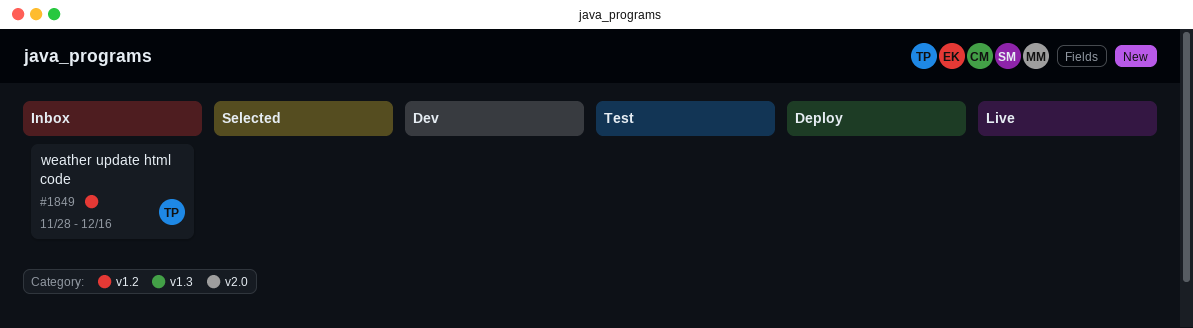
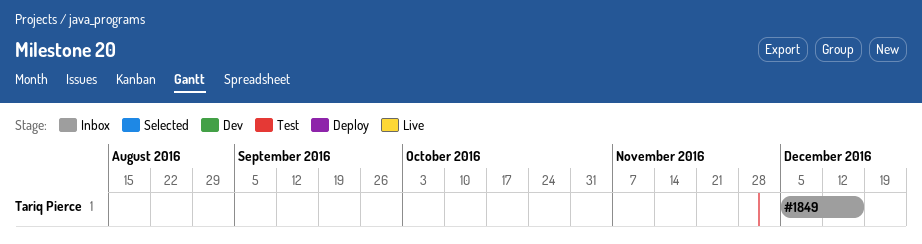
#1849, start: Nov 28 -> Dec 5

